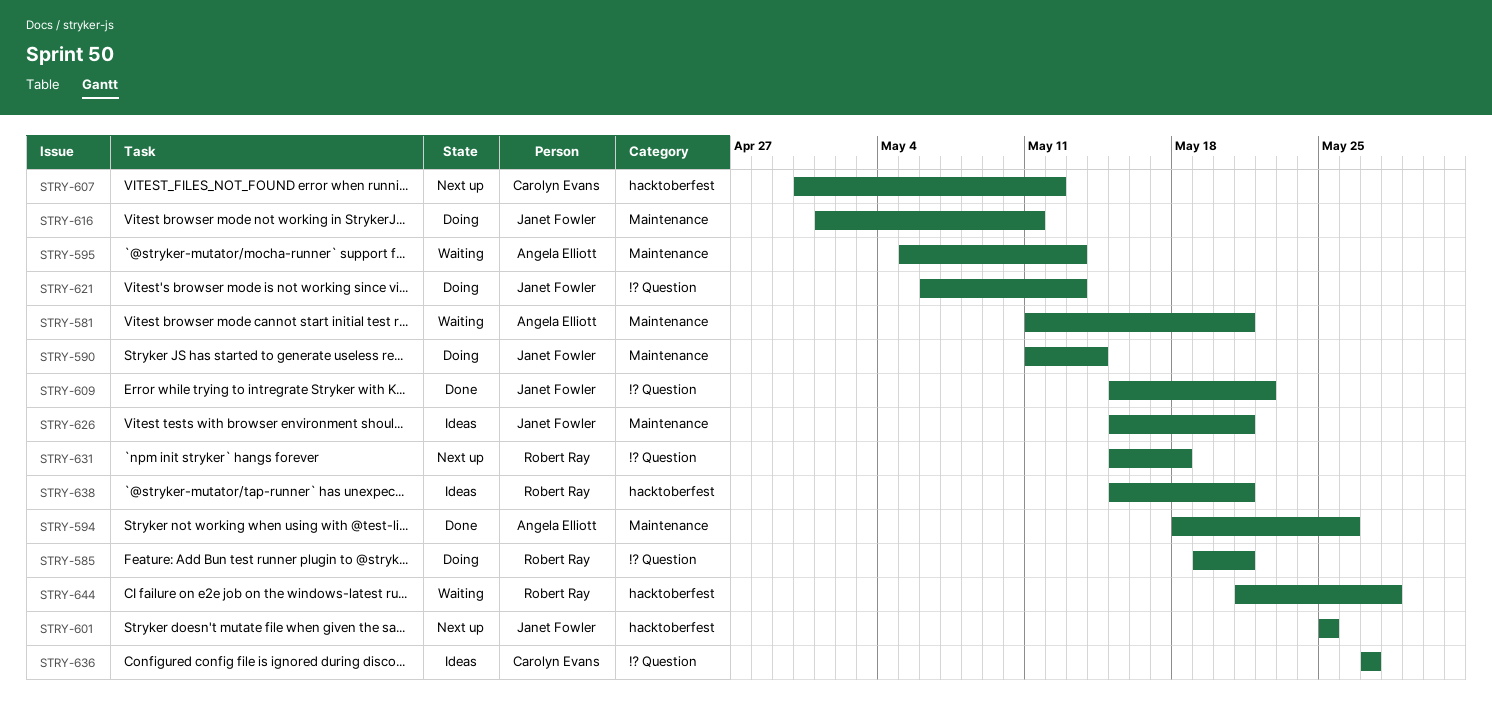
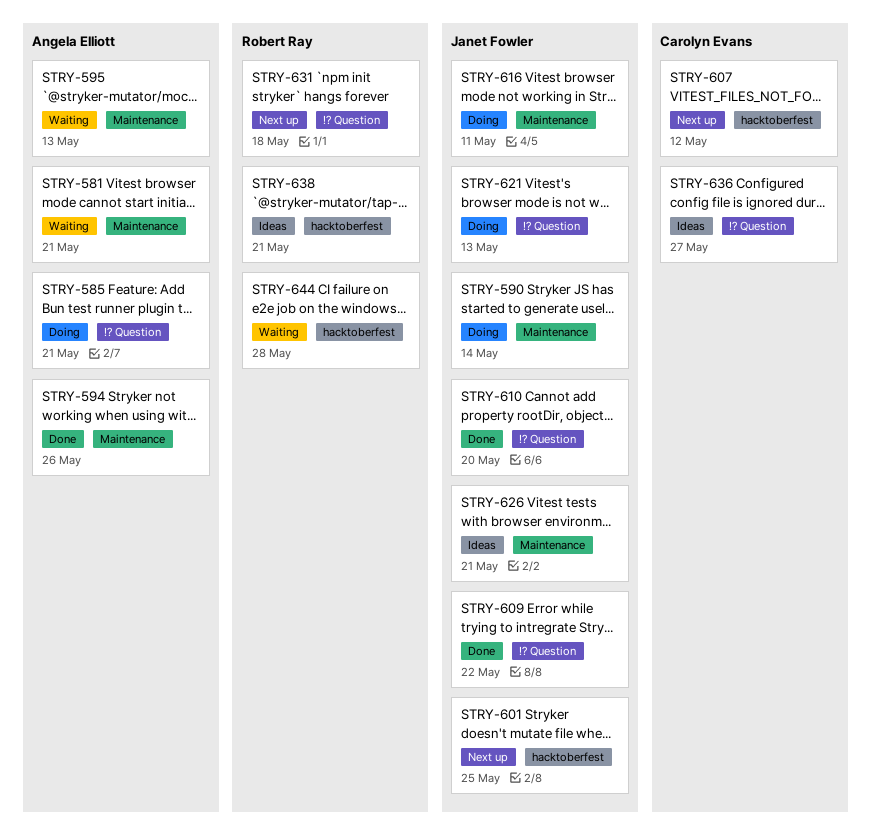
STRY-585, owner: Robert Ray -> Angela Elliott
STRY-610: none -> present

